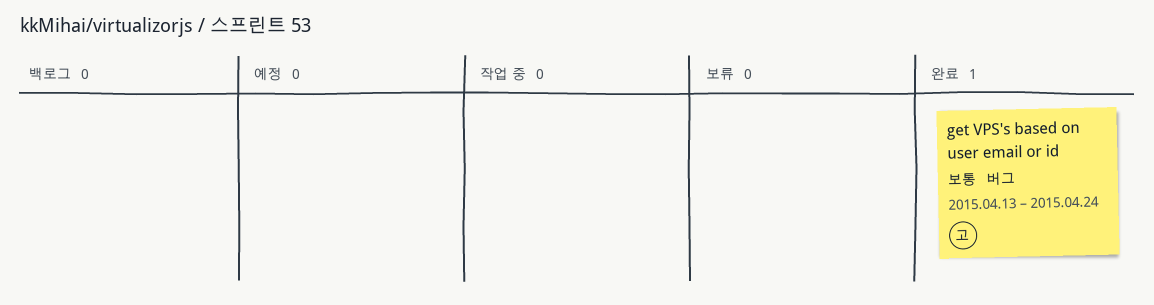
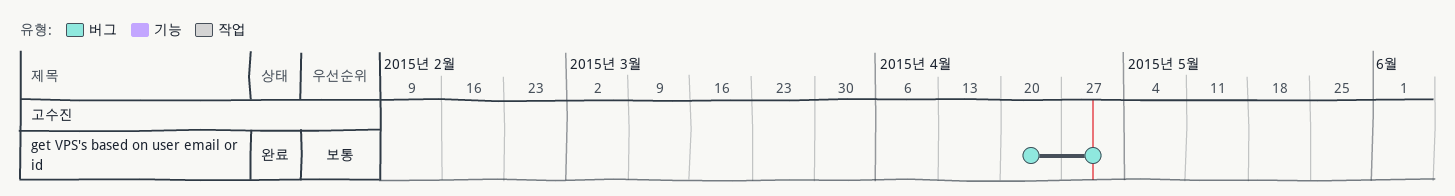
get VPS's based on user email or id, start: Apr 13 -> Apr 20
get VPS's based on user email or id, due: Apr 24 -> May 1

